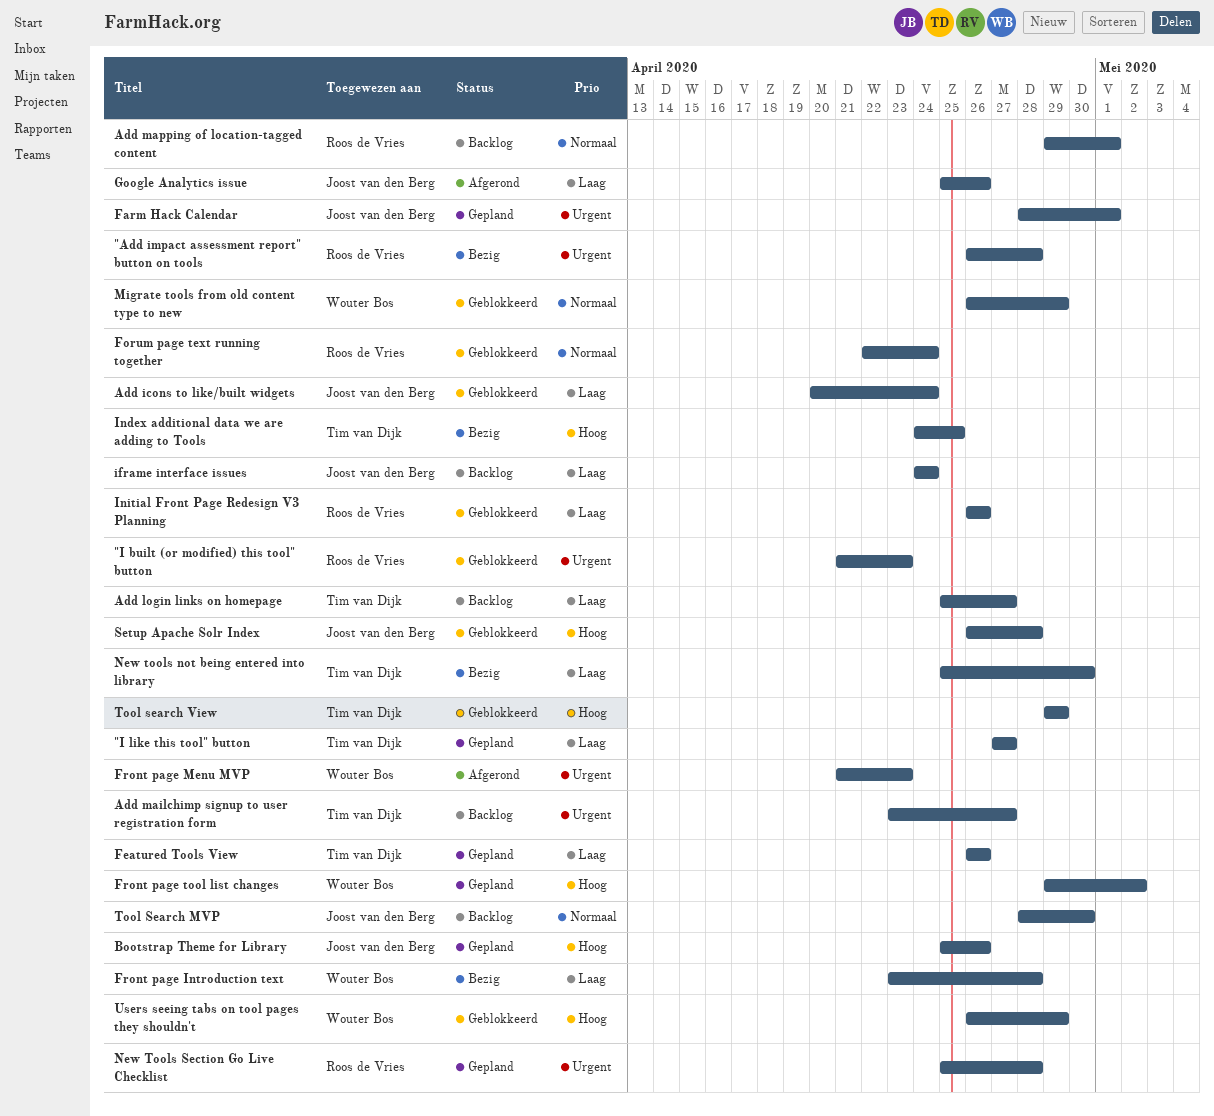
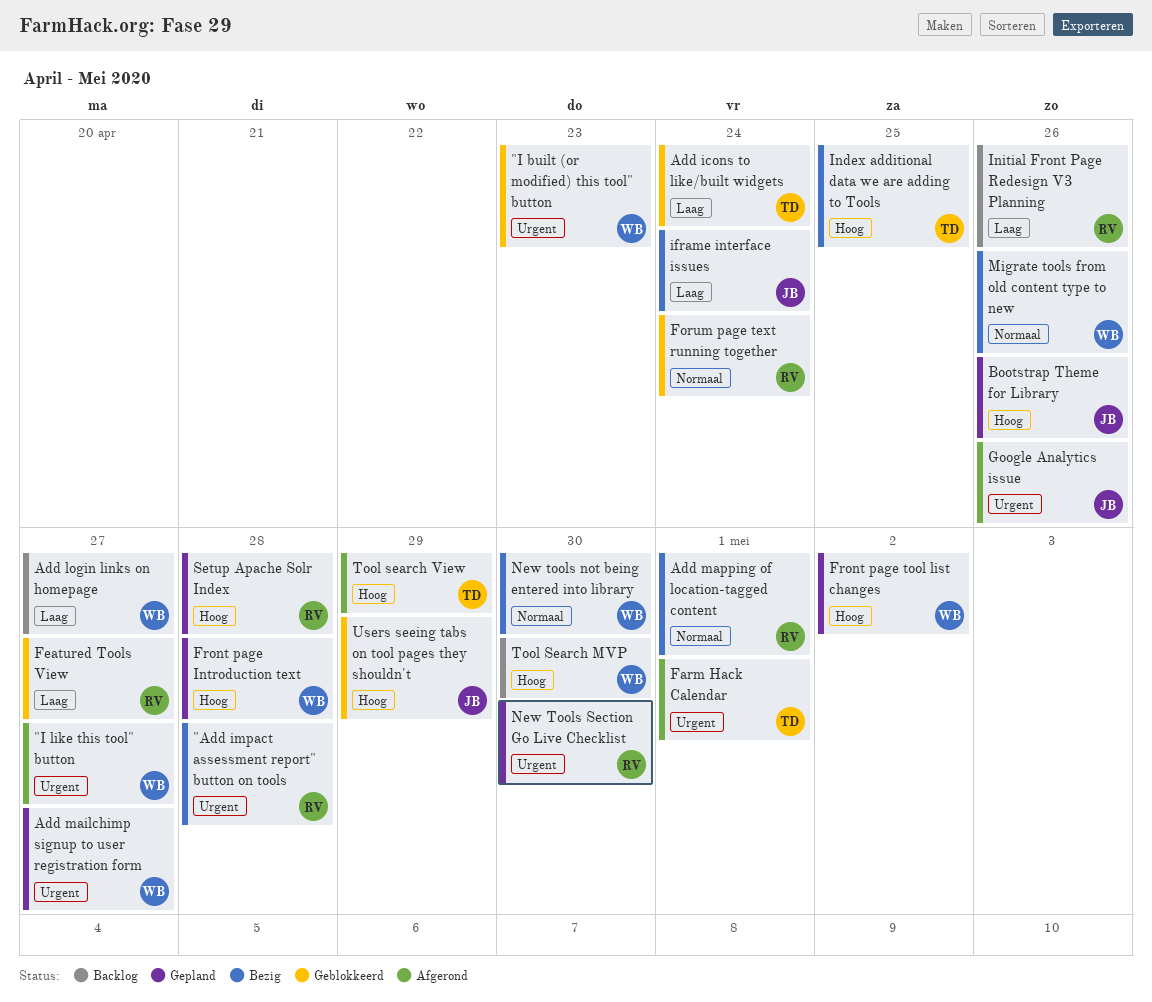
"I built (or modified) this tool" button, owner: Roos de Vries -> Wouter Bos
"I like this tool" button, status: Gepland -> Afgerond
"I like this tool" button, owner: Tim van Dijk -> Wouter Bos
"I like this tool" button, priority: Laag -> Urgent
Add icons to like/built widgets, owner: Joost van den Berg -> Tim van Dijk
Add login links on homepage, owner: Tim van Dijk -> Wouter Bos
Add mailchimp signup to user registration form, status: Backlog -> Gepland
Add mailchimp signup to user registration form, owner: Tim van Dijk -> Wouter Bos
Add mapping of location-tagged content, status: Backlog -> Bezig
Farm Hack Calendar, status: Gepland -> Afgerond
Farm Hack Calendar, owner: Joost van den Berg -> Tim van Dijk
Featured Tools View, status: Gepland -> Geblokkeerd
Featured Tools View, owner: Tim van Dijk -> Roos de Vries
Featured Tools View, due: Apr 26 -> Apr 27
Front page Introduction text, status: Bezig -> Gepland
Front page Introduction text, priority: Laag -> Hoog
Front page Menu MVP: present -> none
Google Analytics issue, priority: Laag -> Urgent
iframe interface issues, status: Backlog -> Bezig
Initial Front Page Redesign V3 Planning, status: Geblokkeerd -> Backlog
Migrate tools from old content type to new, status: Geblokkeerd -> Bezig
Migrate tools from old content type to new, due: Apr 29 -> Apr 26
New tools not being entered into library, owner: Tim van Dijk -> Wouter Bos
New tools not being entered into library, priority: Laag -> Normaal
New Tools Section Go Live Checklist, due: Apr 28 -> Apr 30
Setup Apache Solr Index, status: Geblokkeerd -> Gepland
Setup Apache Solr Index, owner: Joost van den Berg -> Roos de Vries
Tool Search MVP, owner: Joost van den Berg -> Wouter Bos
Tool Search MVP, priority: Normaal -> Hoog
Tool search View, status: Geblokkeerd -> Afgerond
Users seeing tabs on tool pages they shouldn't, owner: Wouter Bos -> Joost van den Berg

